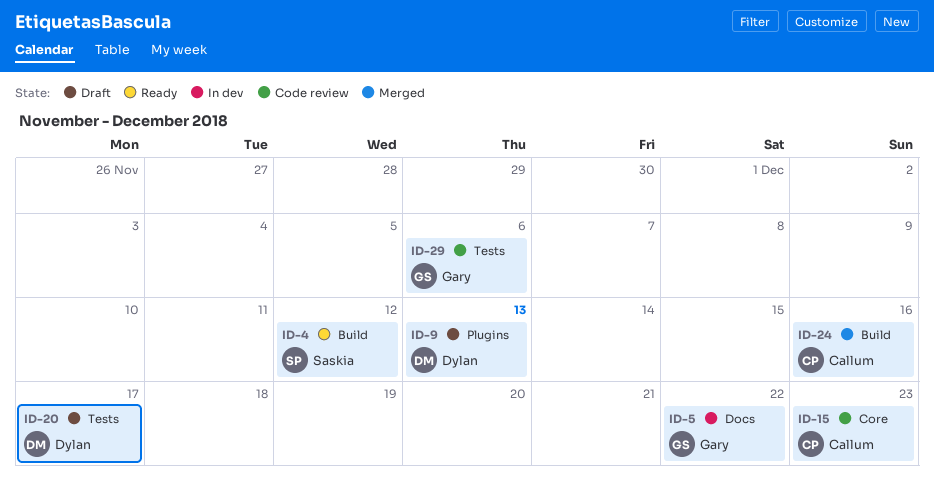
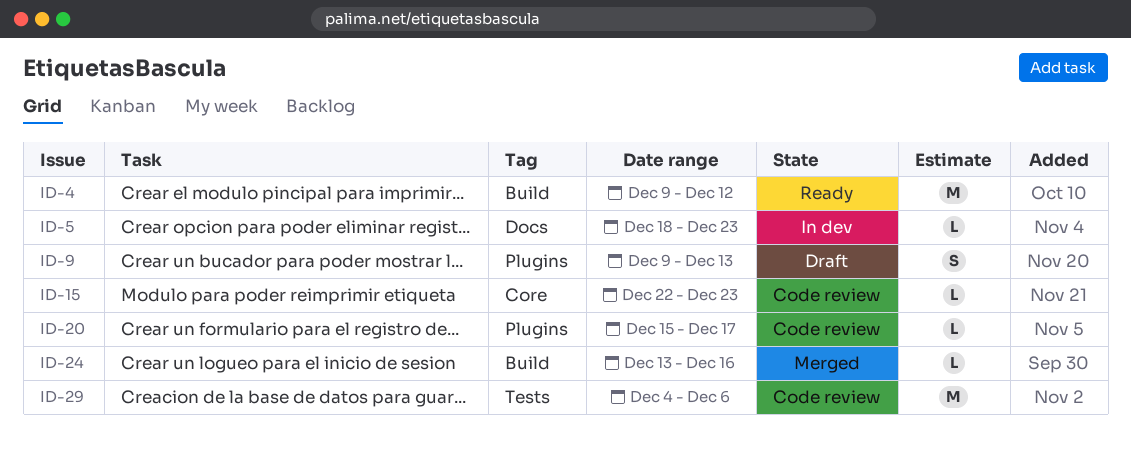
ID-5, due: Dec 22 -> Dec 23
ID-20, status: Draft -> Code review
ID-20, label: Tests -> Plugins

